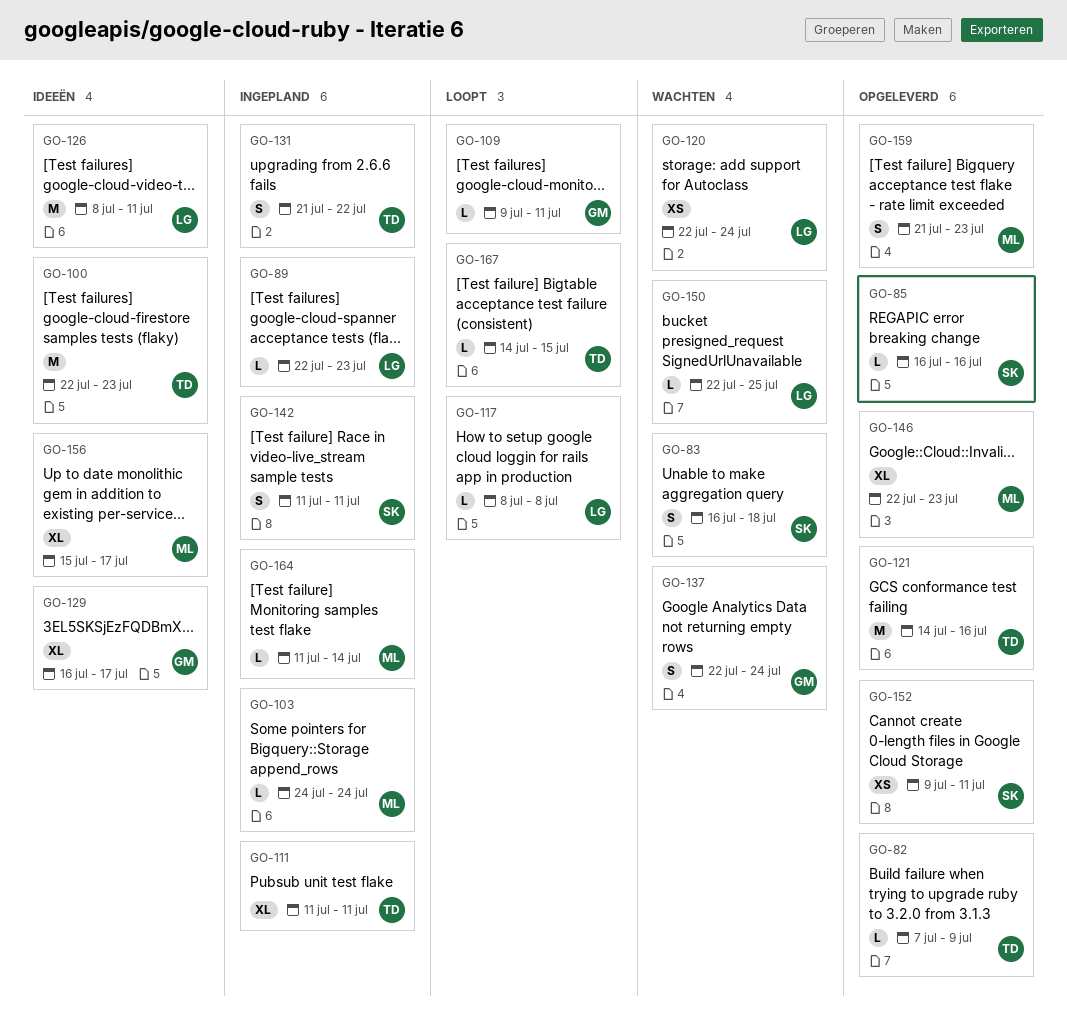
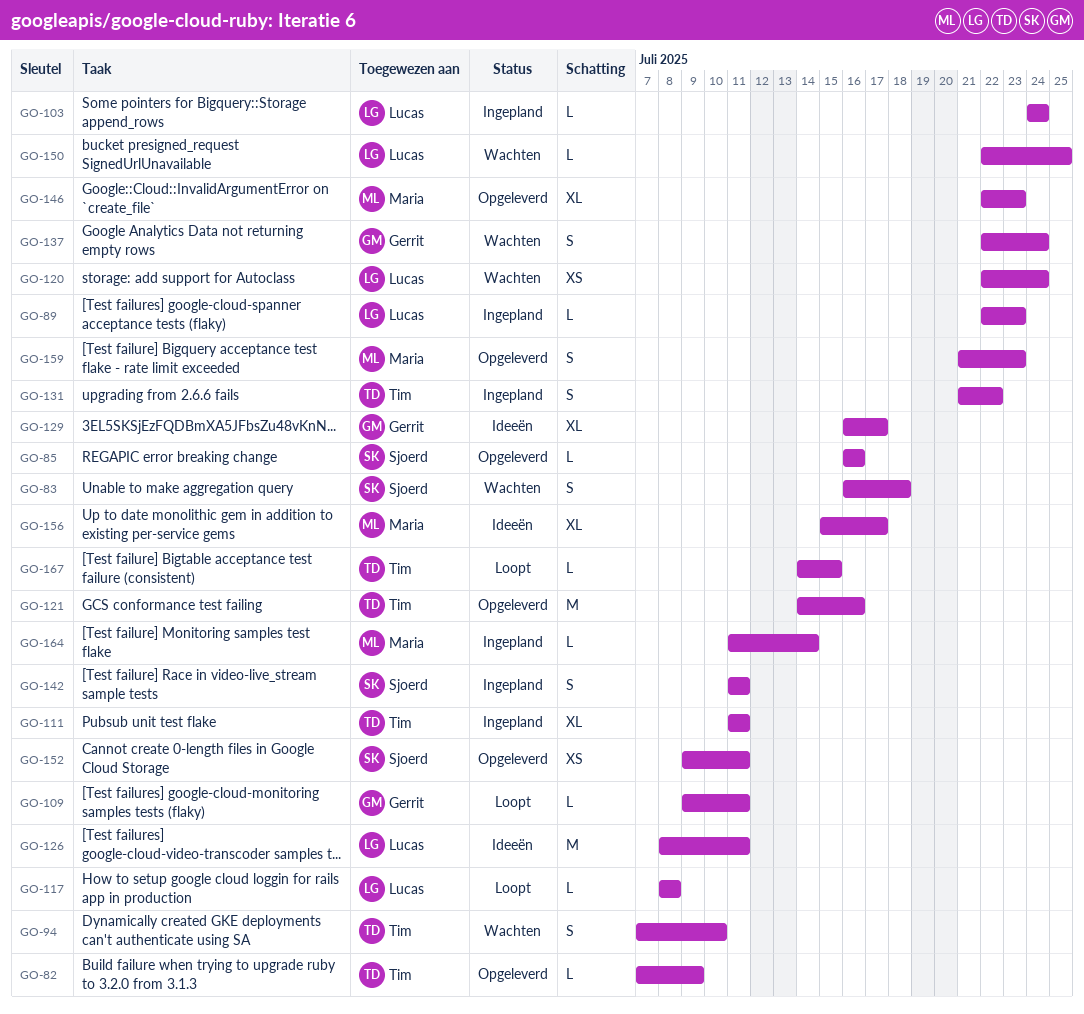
GO-94: none -> present
GO-100: present -> none
GO-103, owner: Maria -> Lucas

